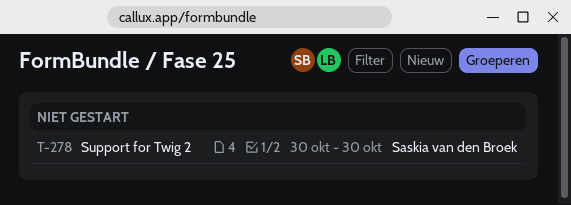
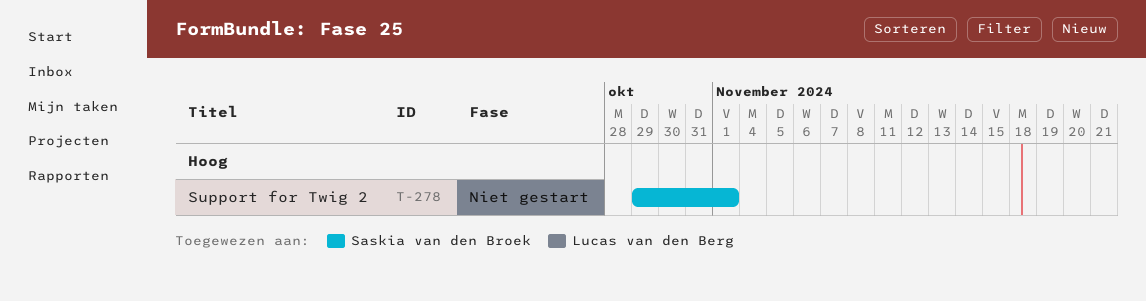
T-278, start: Oct 30 -> Oct 29
T-278, due: Oct 30 -> Nov 1

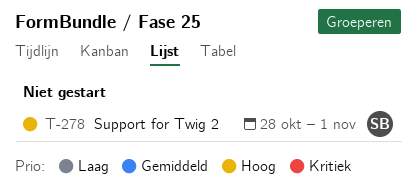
T-278, start: Oct 29 -> Oct 28

